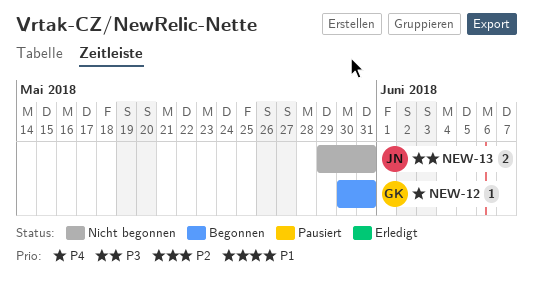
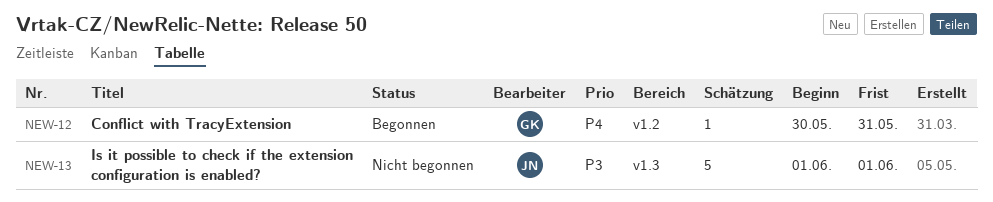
NEW-13, estimate: 2 -> 5
NEW-13, start: May 29 -> Jun 1
NEW-13, due: May 31 -> Jun 1

